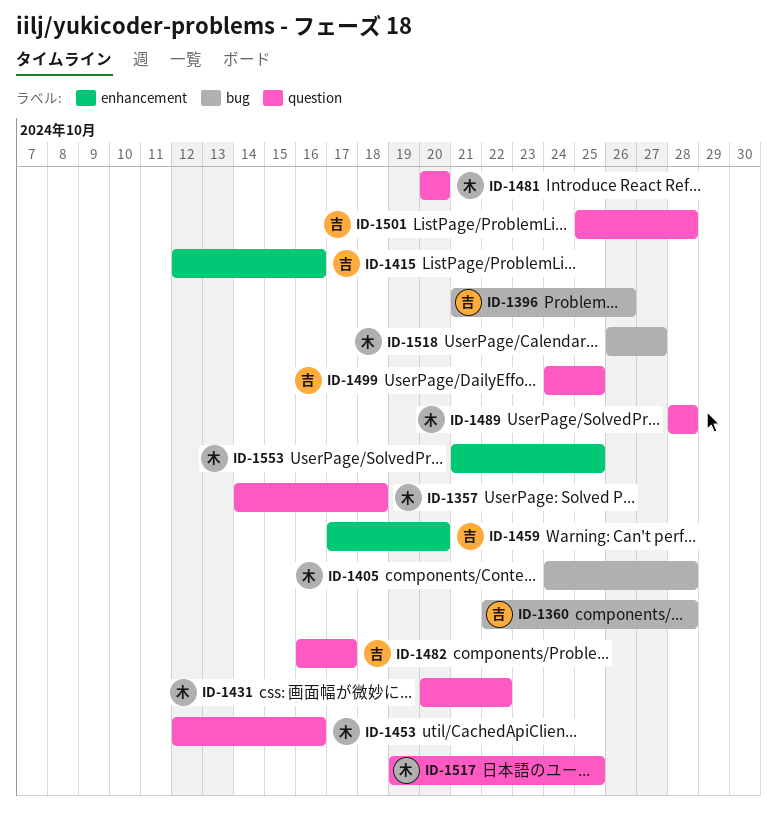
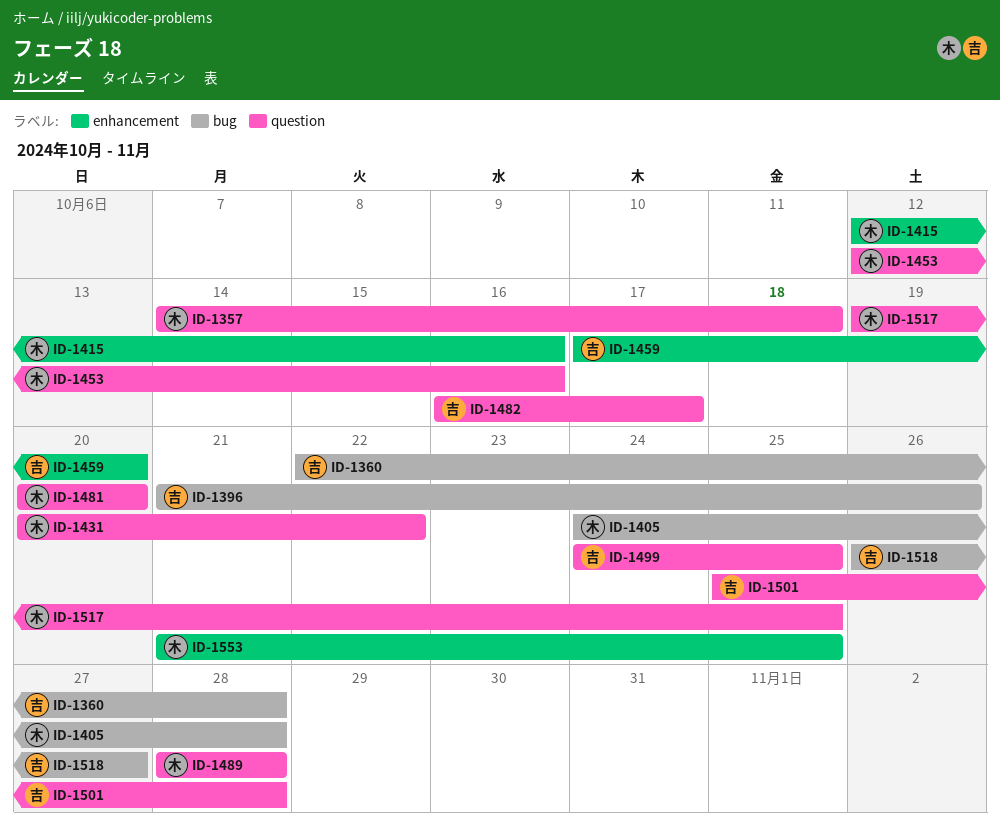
ID-1415, owner: 吉 -> 木
ID-1518, owner: 木 -> 吉

